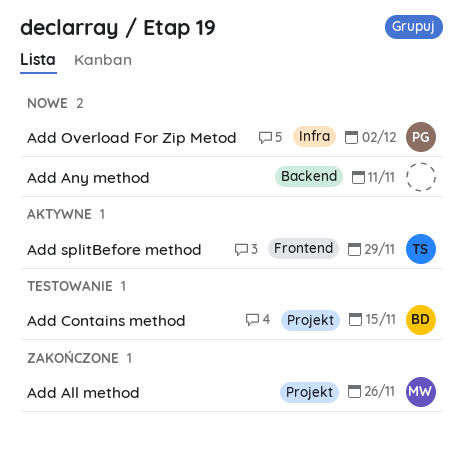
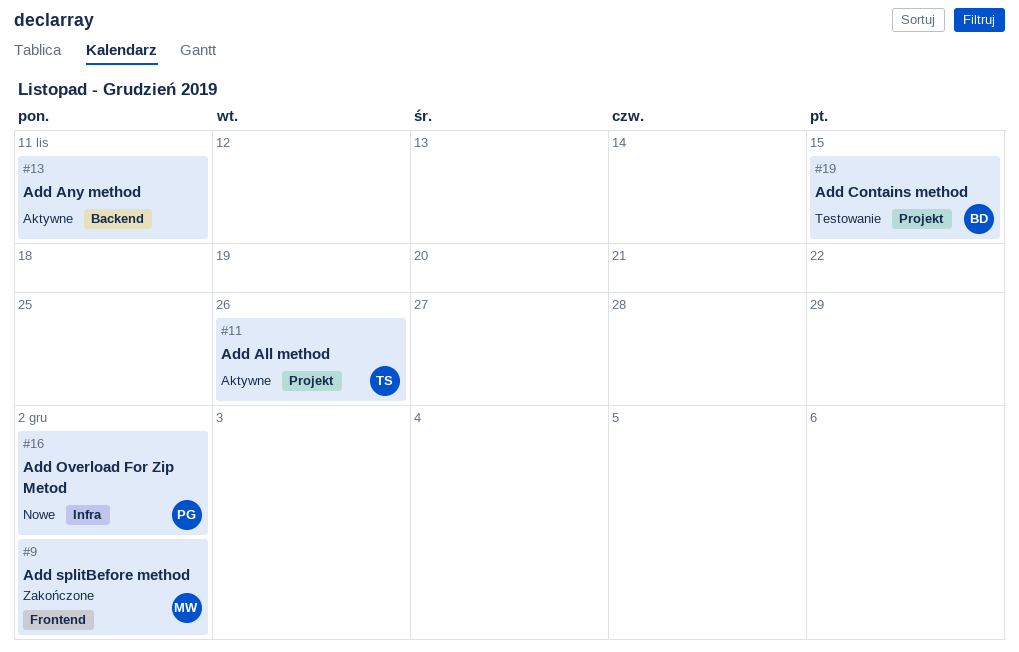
Add All method, status: Zakończone -> Aktywne
Add All method, owner: MW -> TS
Add Any method, status: Nowe -> Aktywne
Add splitBefore method, status: Aktywne -> Zakończone
Add splitBefore method, owner: TS -> MW
Add splitBefore method, due: Nov 29 -> Dec 2

